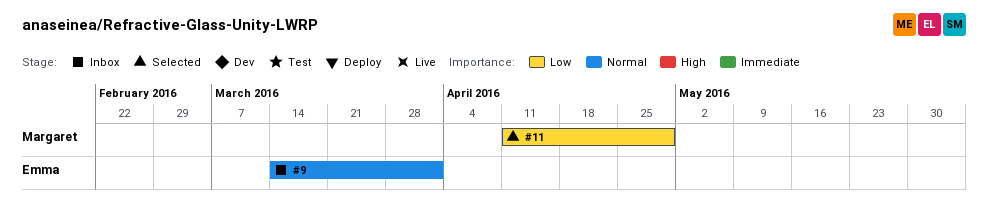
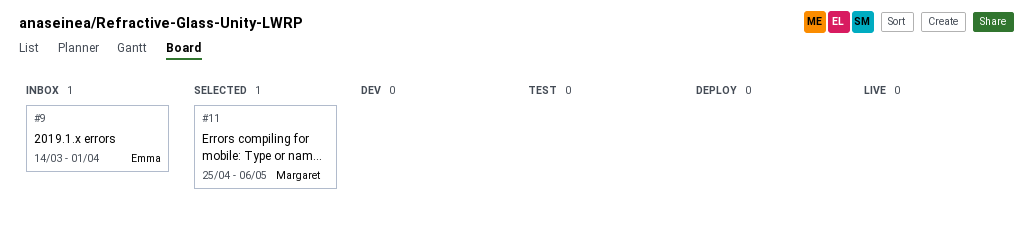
#11, start: Apr 11 -> Apr 25
#11, due: Apr 29 -> May 6

